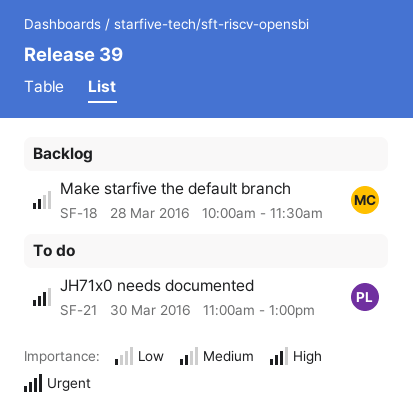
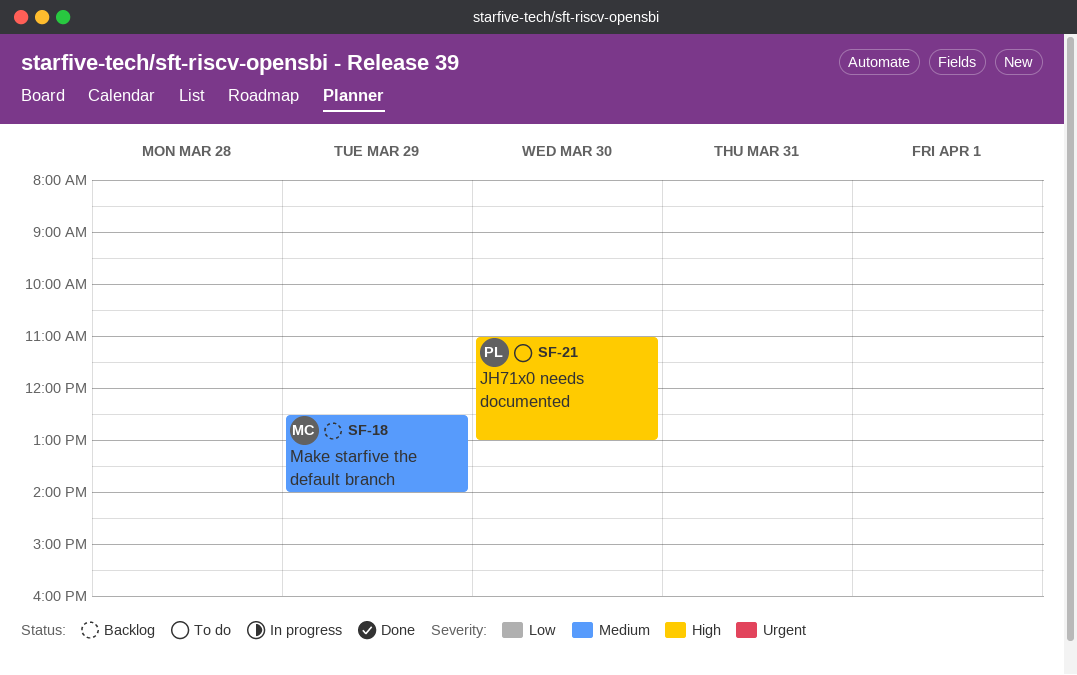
SF-18, day: Mar 28 -> Mar 29
SF-18, begins: 10:00 -> 12:30
SF-18, ends: 11:30 -> 14:00

